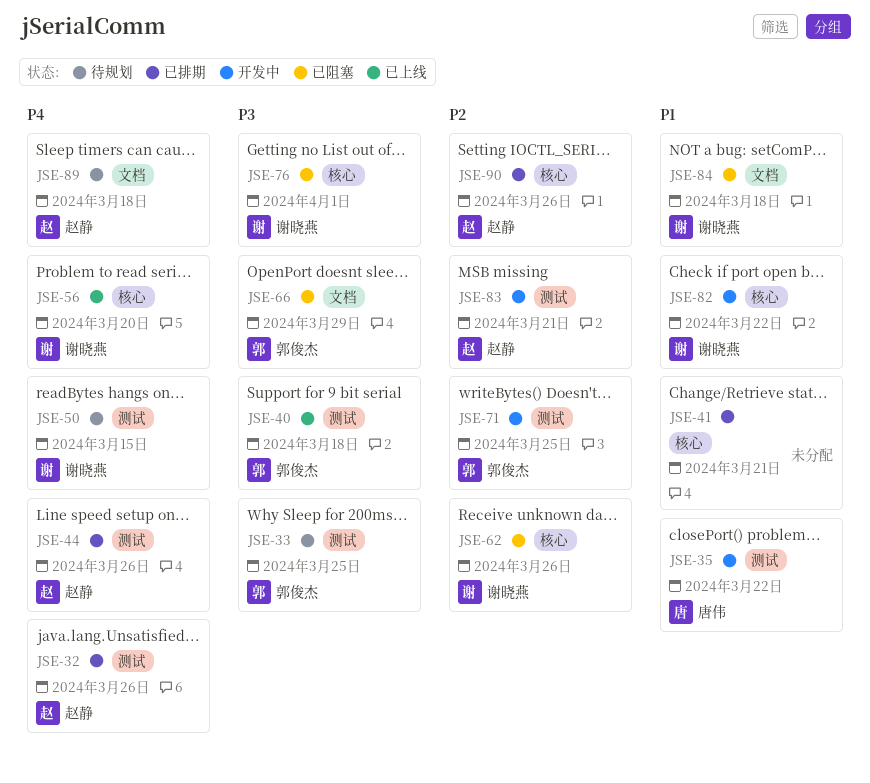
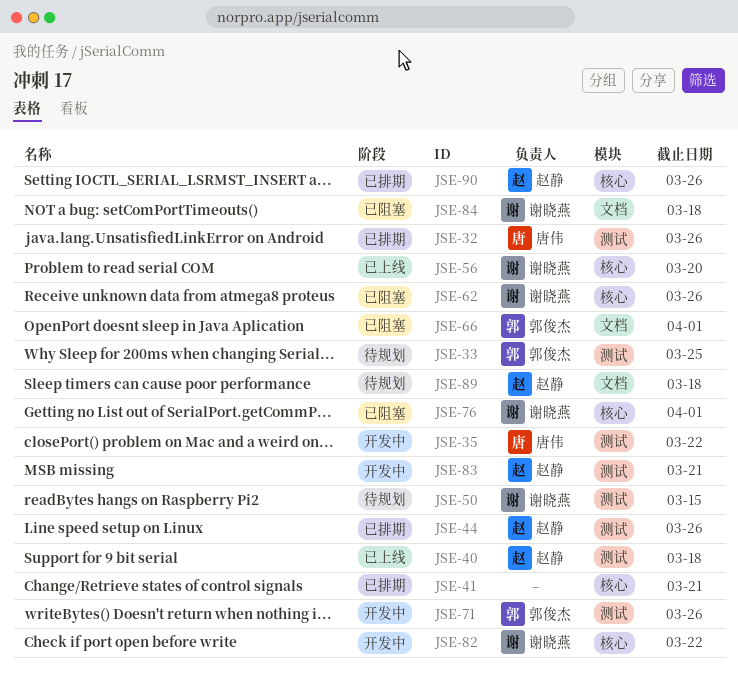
JSE-32, owner: 赵静 -> 唐伟
JSE-40, owner: 郭俊杰 -> 赵静
JSE-66, due: Mar 29 -> Apr 1
JSE-71, due: Mar 25 -> Mar 26

